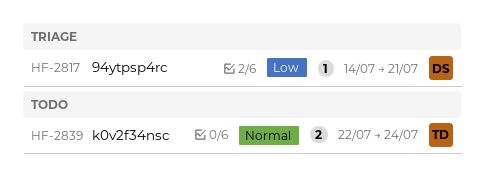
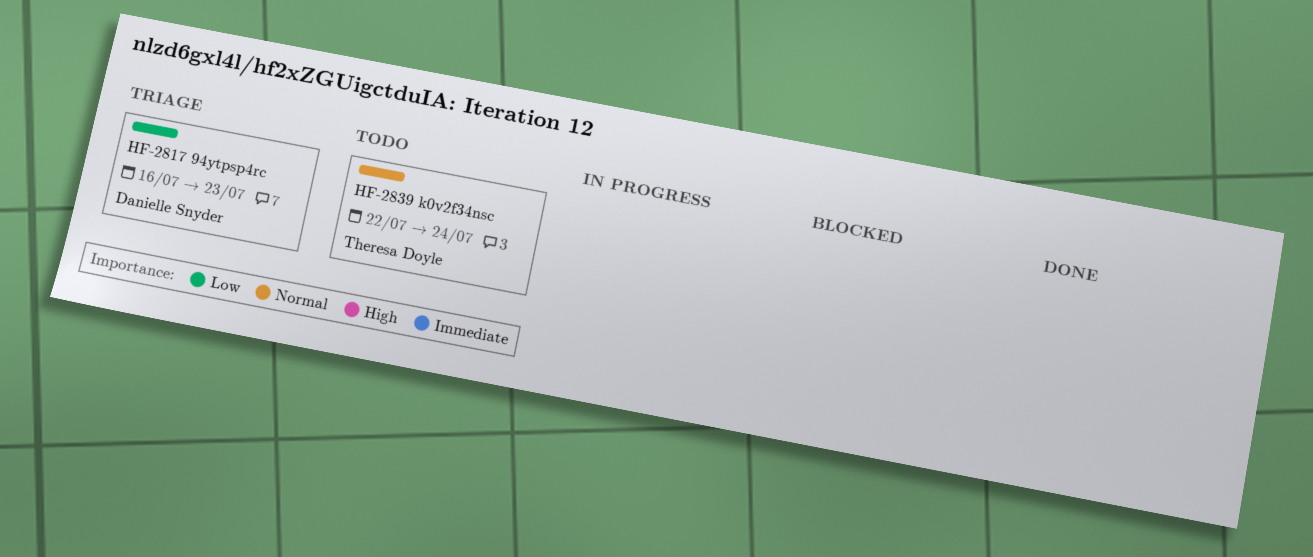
HF-2817, start: Jul 14 -> Jul 16
HF-2817, due: Jul 21 -> Jul 23

